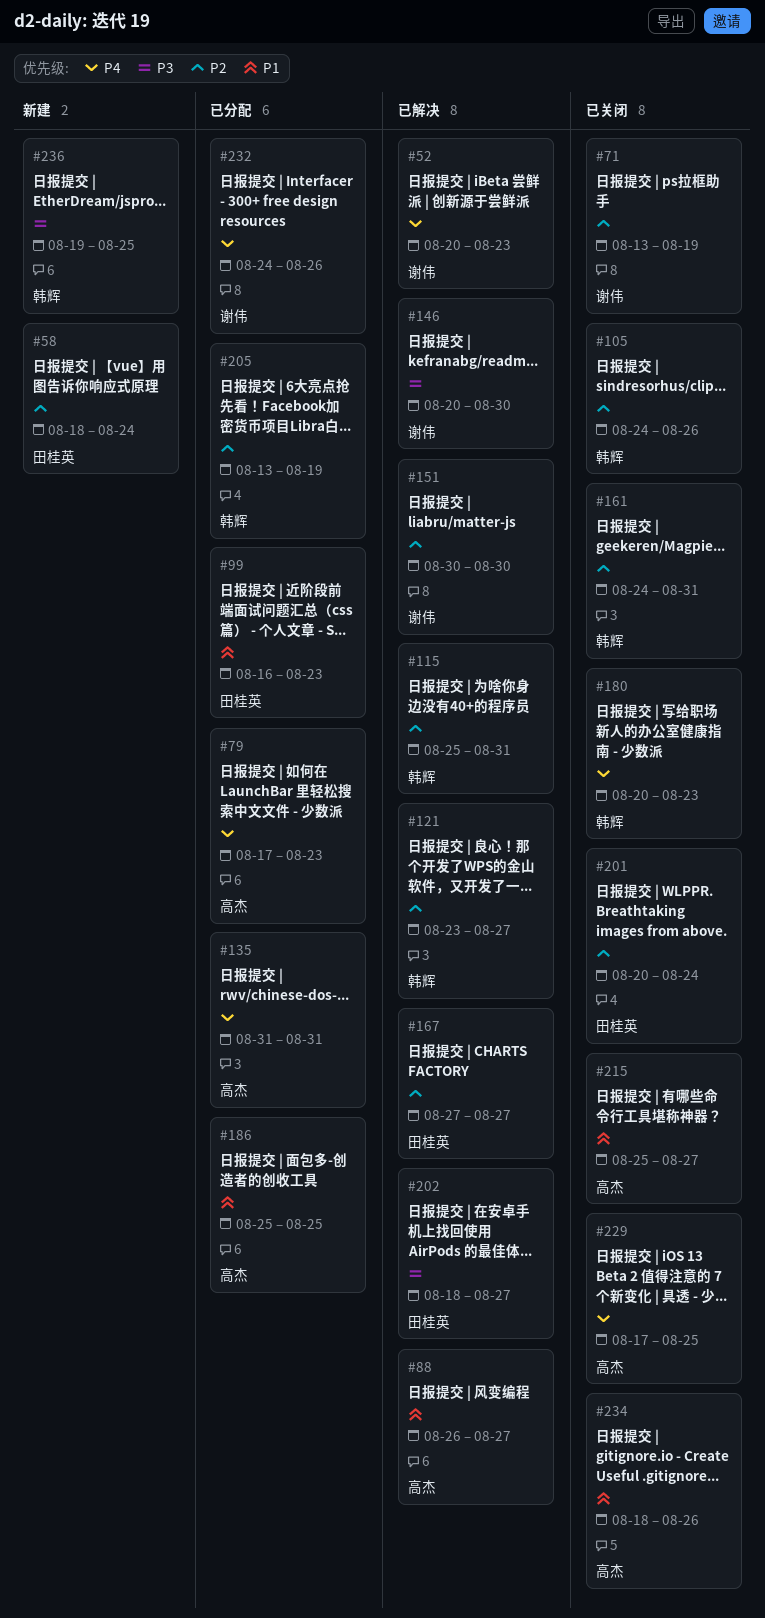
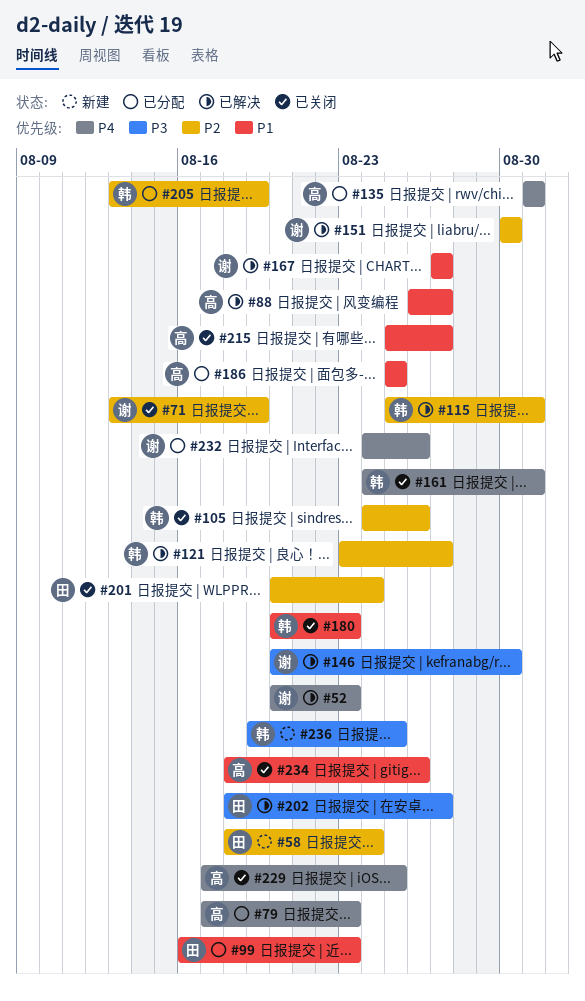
#161, priority: P2 -> P4
#167, owner: 田桂英 -> 谢伟
#167, priority: P2 -> P1
#180, priority: P4 -> P1

